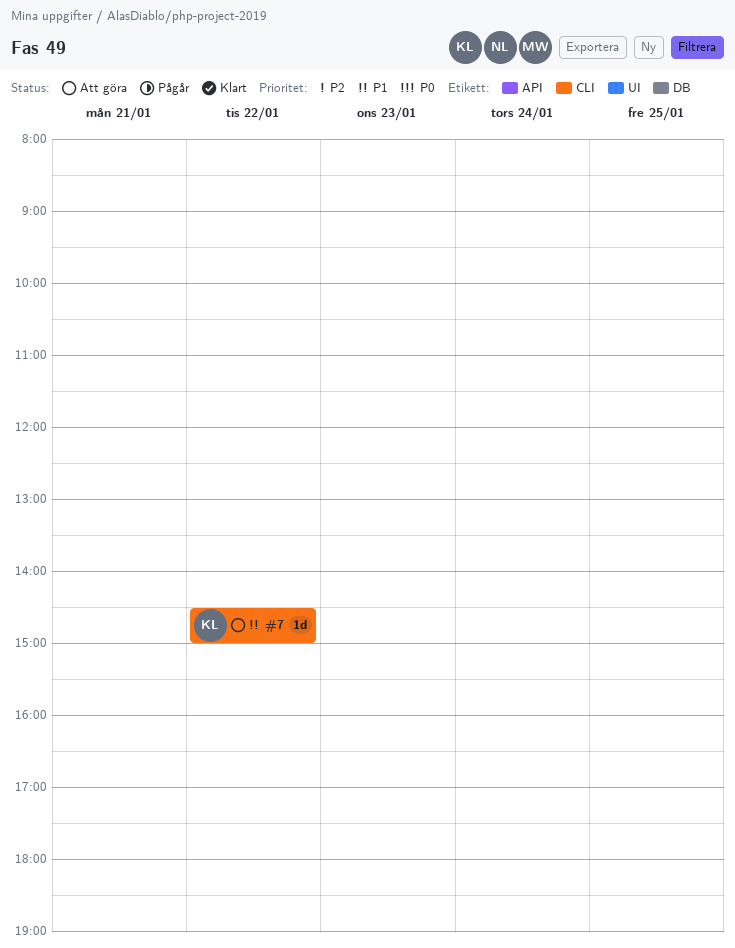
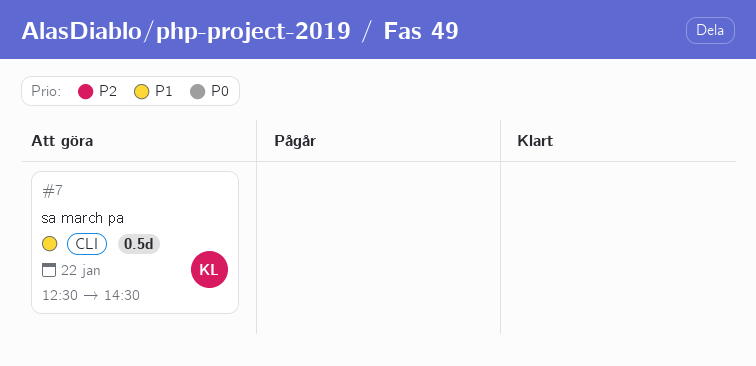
#7, estimate: 1d -> 0.5d
#7, begins: 14:30 -> 12:30
#7, ends: 15:00 -> 14:30

